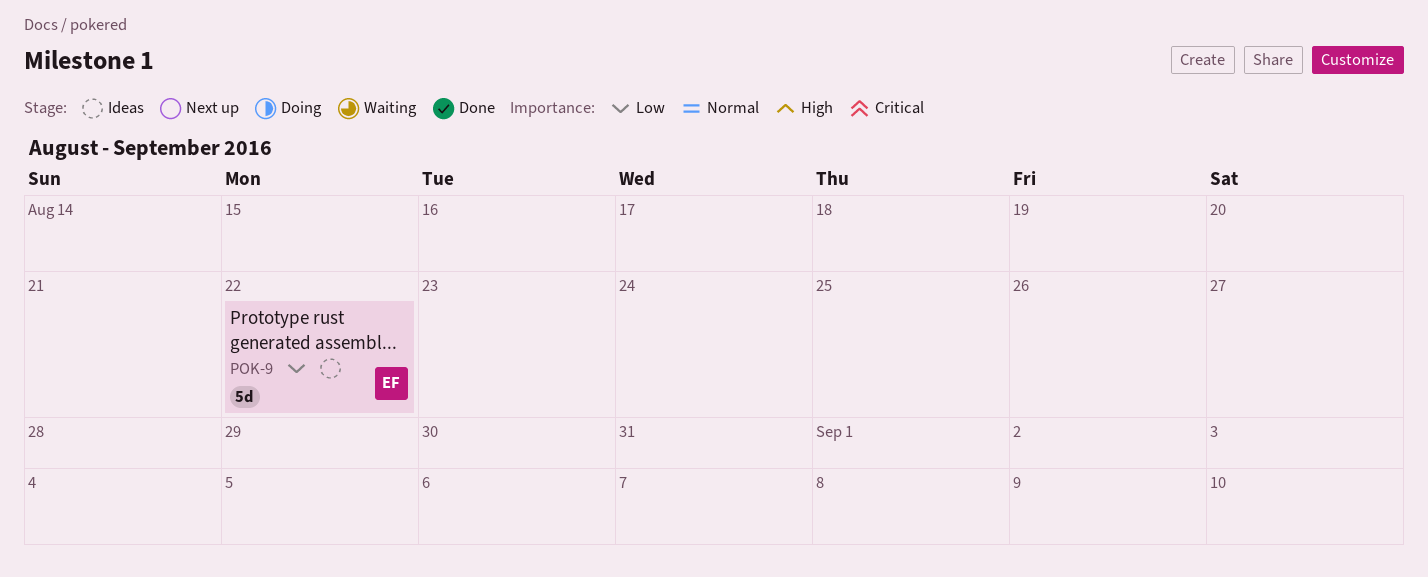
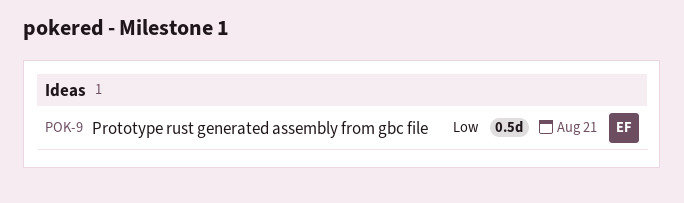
POK-9, estimate: 5d -> 0.5d
POK-9, due: Aug 22 -> Aug 21

